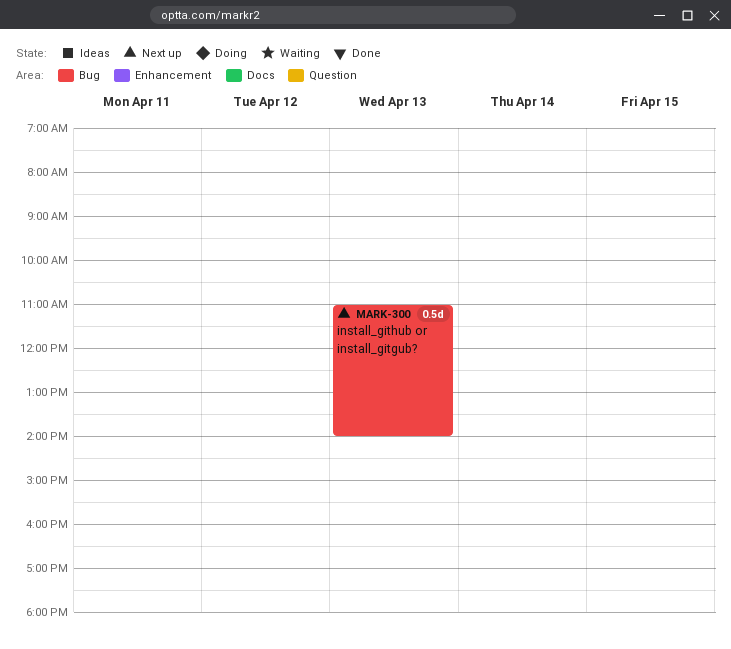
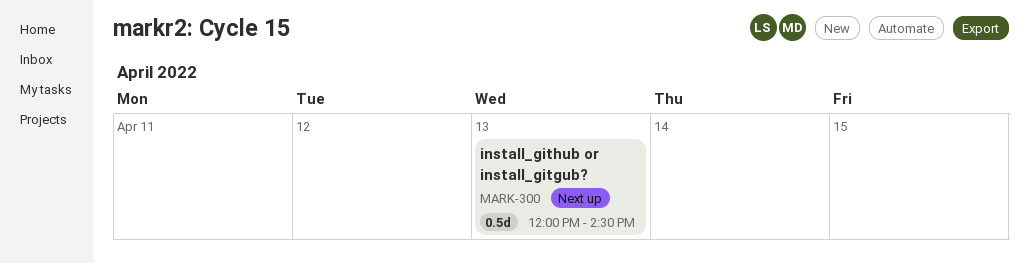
MARK-300, begins: 11:00 -> 12:00
MARK-300, ends: 14:00 -> 14:30

